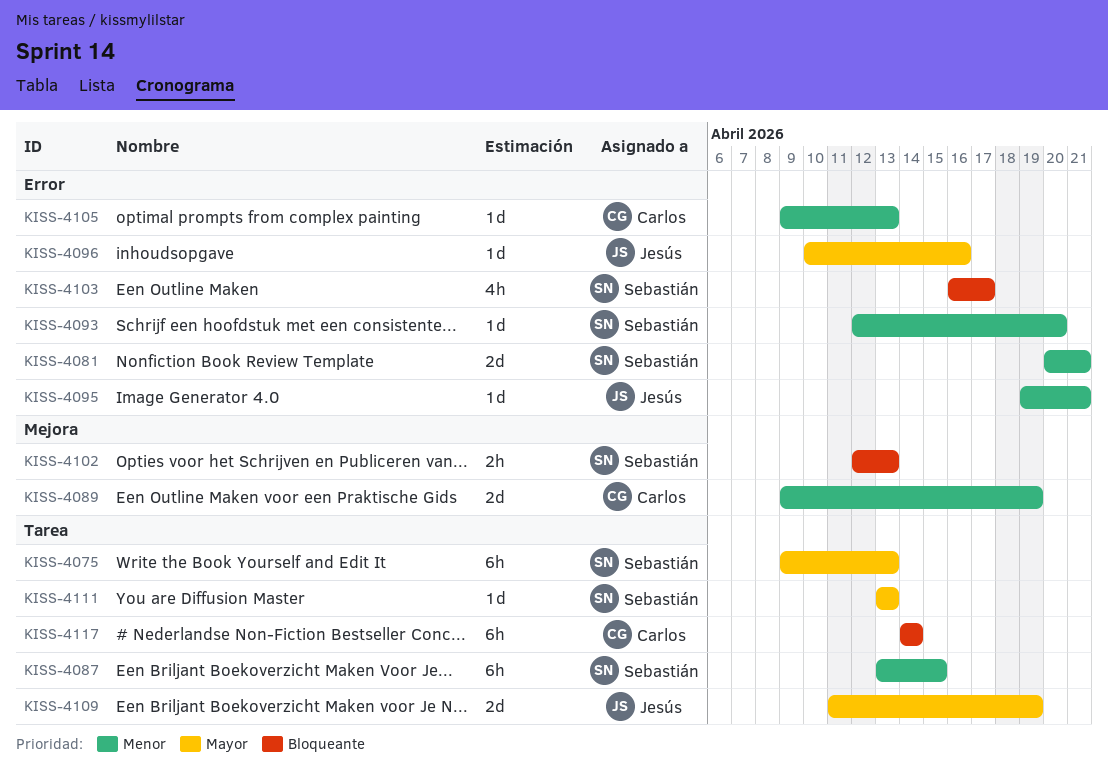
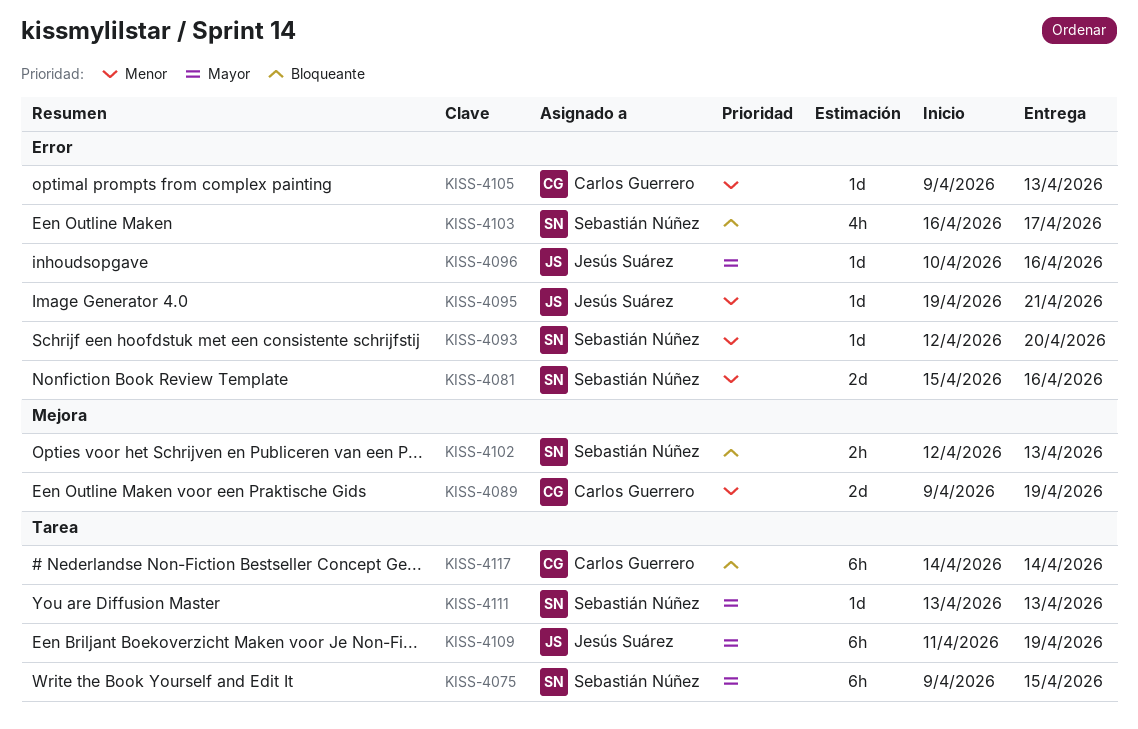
KISS-4075, due: Apr 13 -> Apr 15
KISS-4081, start: Apr 20 -> Apr 15
KISS-4081, due: Apr 21 -> Apr 16
KISS-4087: present -> none
KISS-4109, estimate: 2d -> 6h

